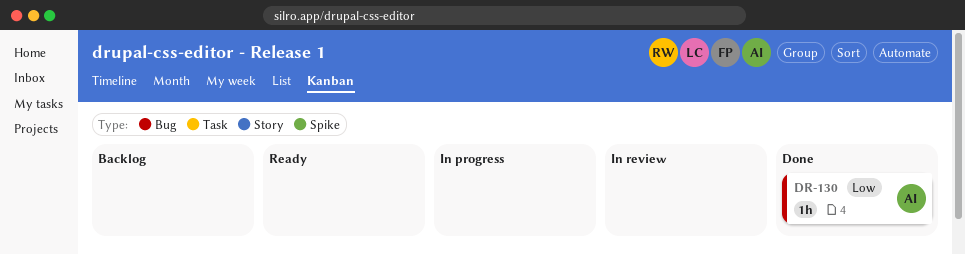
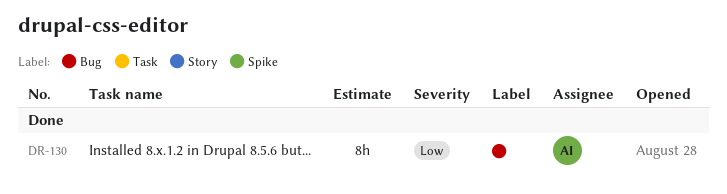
DR-130, estimate: 1h -> 8h

